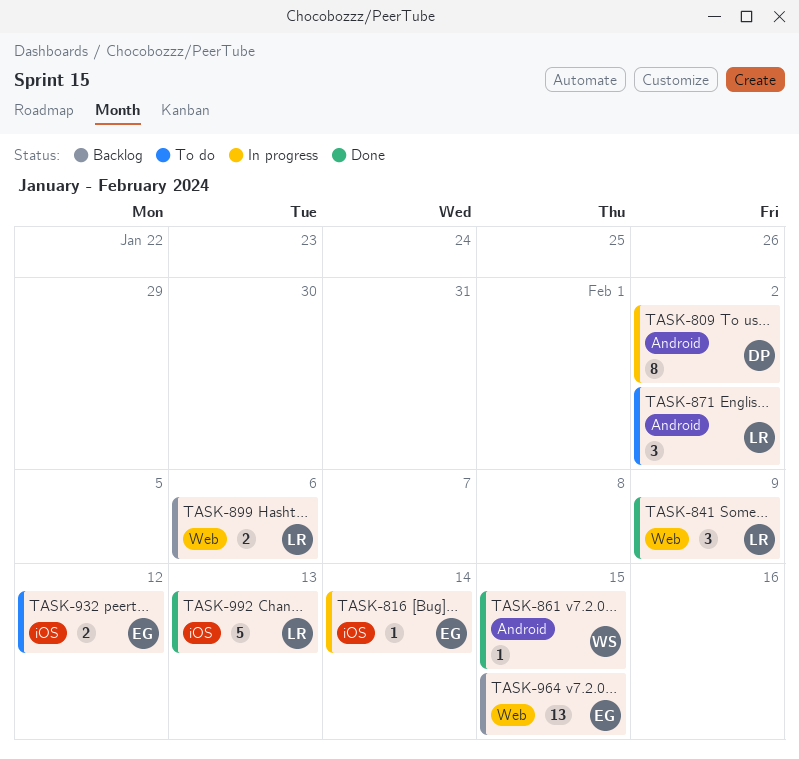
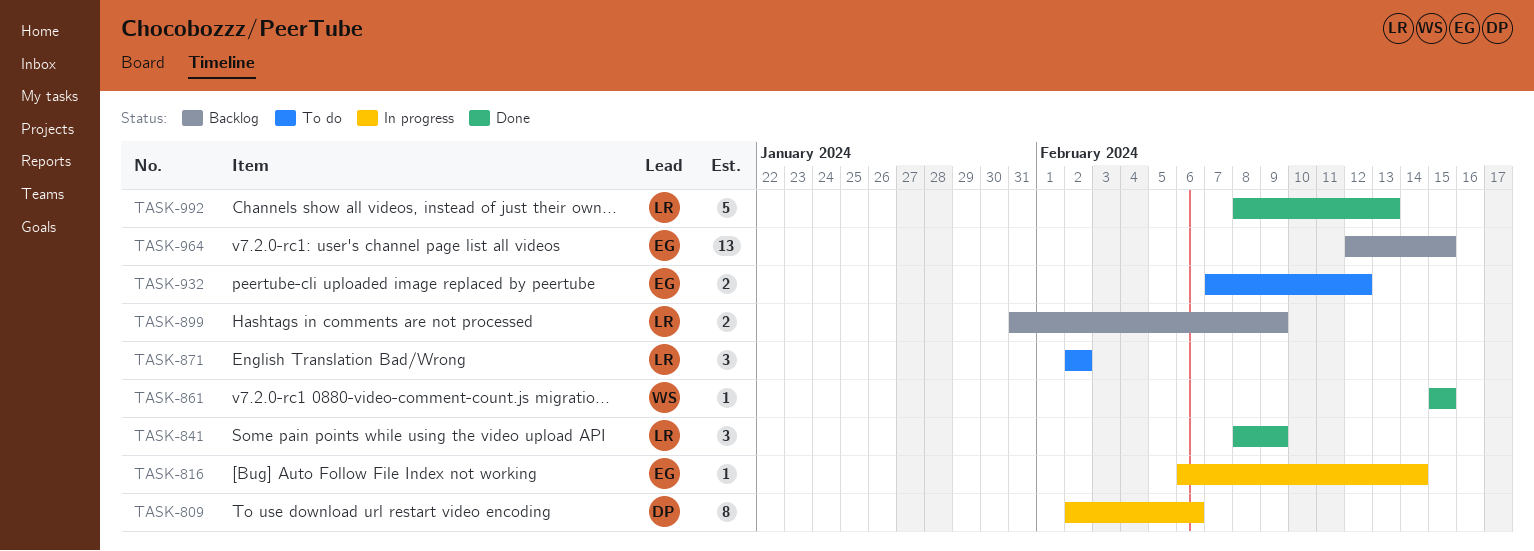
TASK-809, due: Feb 2 -> Feb 6
TASK-899, due: Feb 6 -> Feb 9

